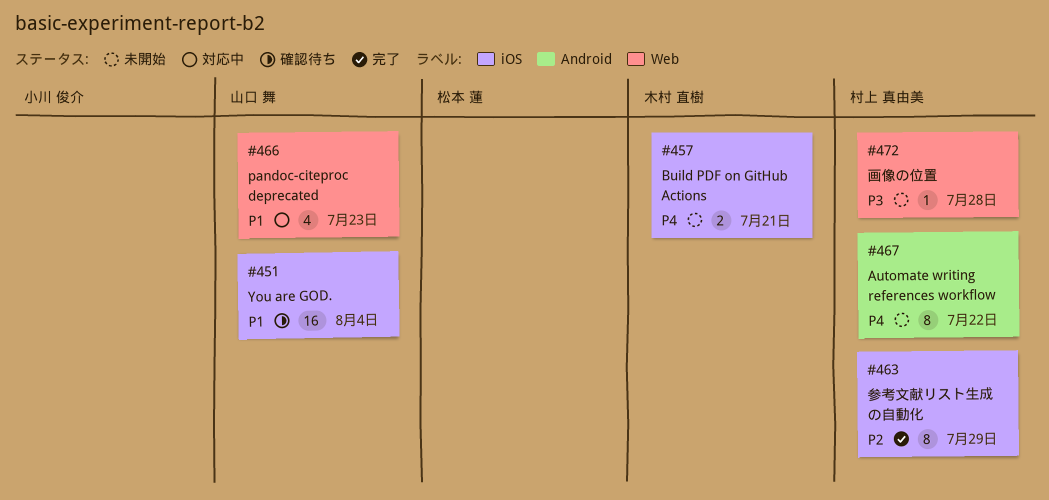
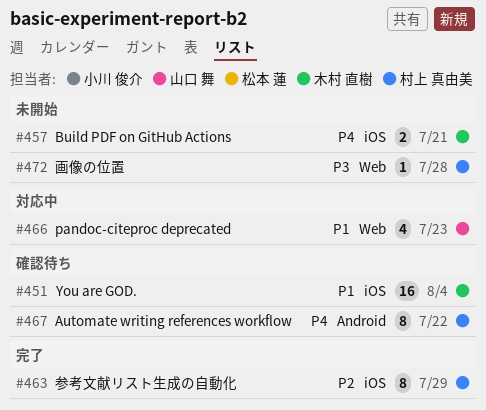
#451, owner: 山口 舞 -> 木村 直樹
#467, status: 未開始 -> 確認待ち

